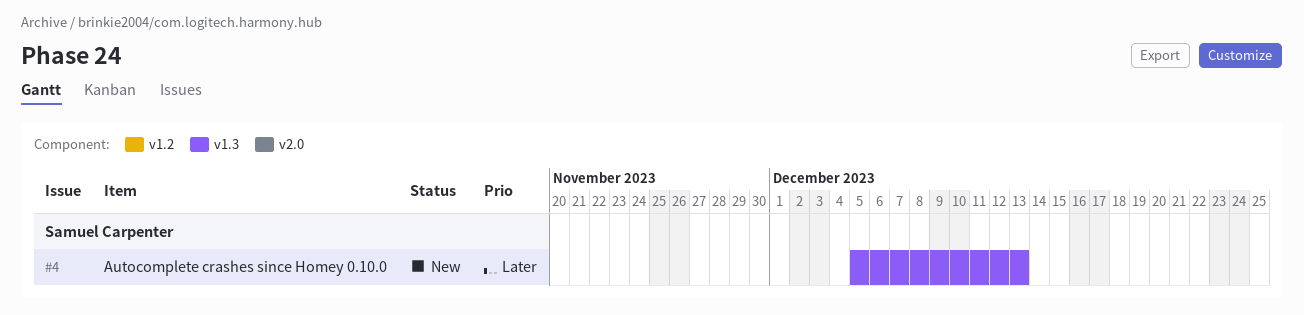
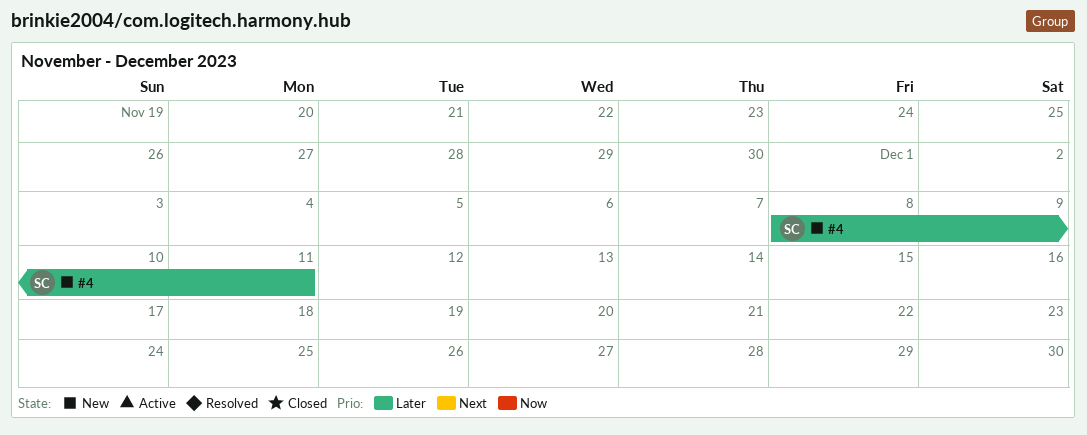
#4, start: Dec 5 -> Dec 8
#4, due: Dec 13 -> Dec 11

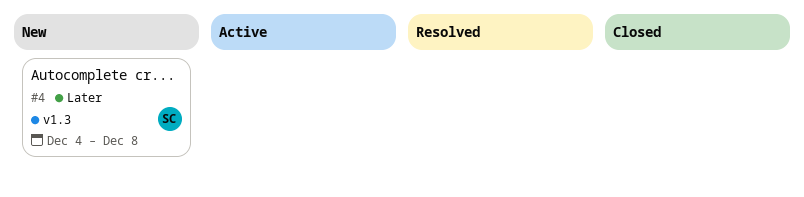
#4, start: Dec 8 -> Dec 4
#4, due: Dec 11 -> Dec 8

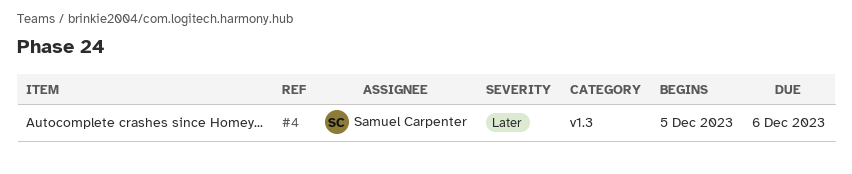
#4, start: Dec 4 -> Dec 5
#4, due: Dec 8 -> Dec 6

